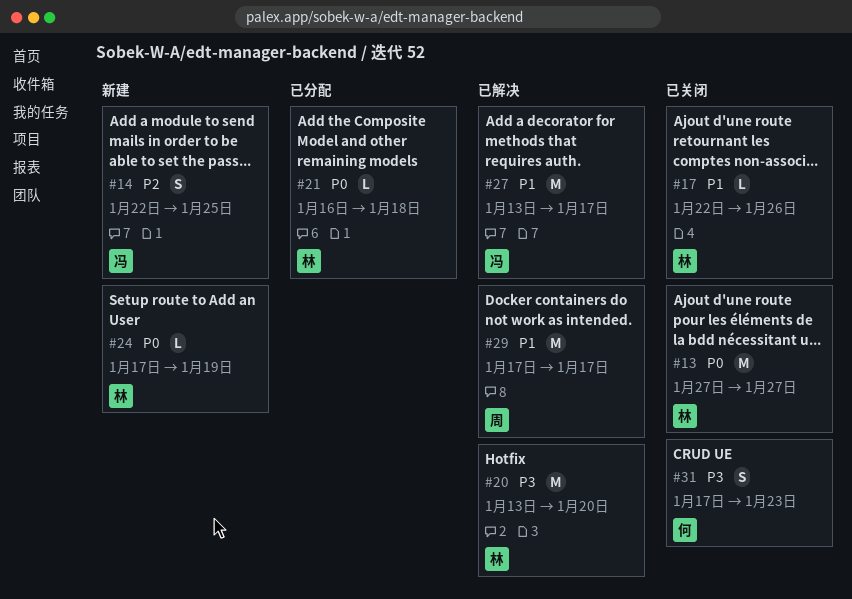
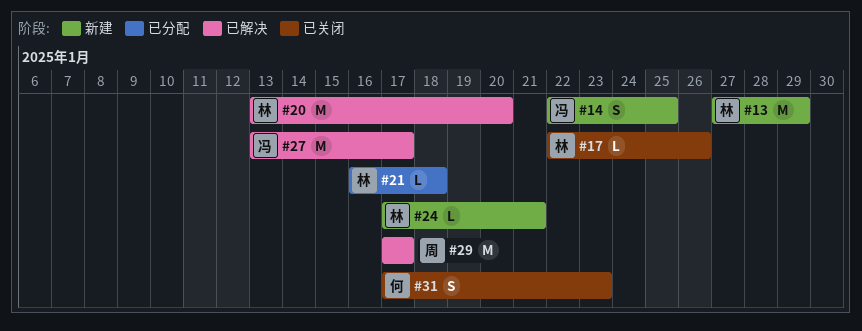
#13, status: 已关闭 -> 新建
#13, due: Jan 27 -> Jan 29
#24, due: Jan 19 -> Jan 21

